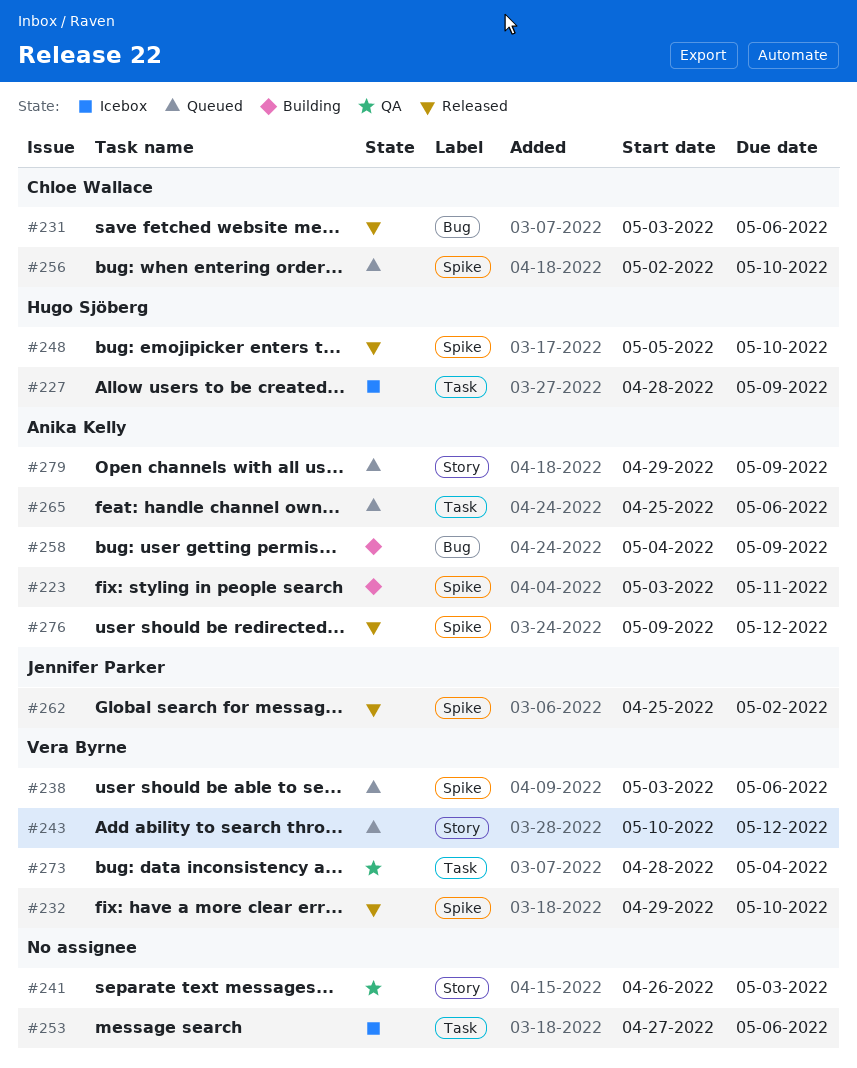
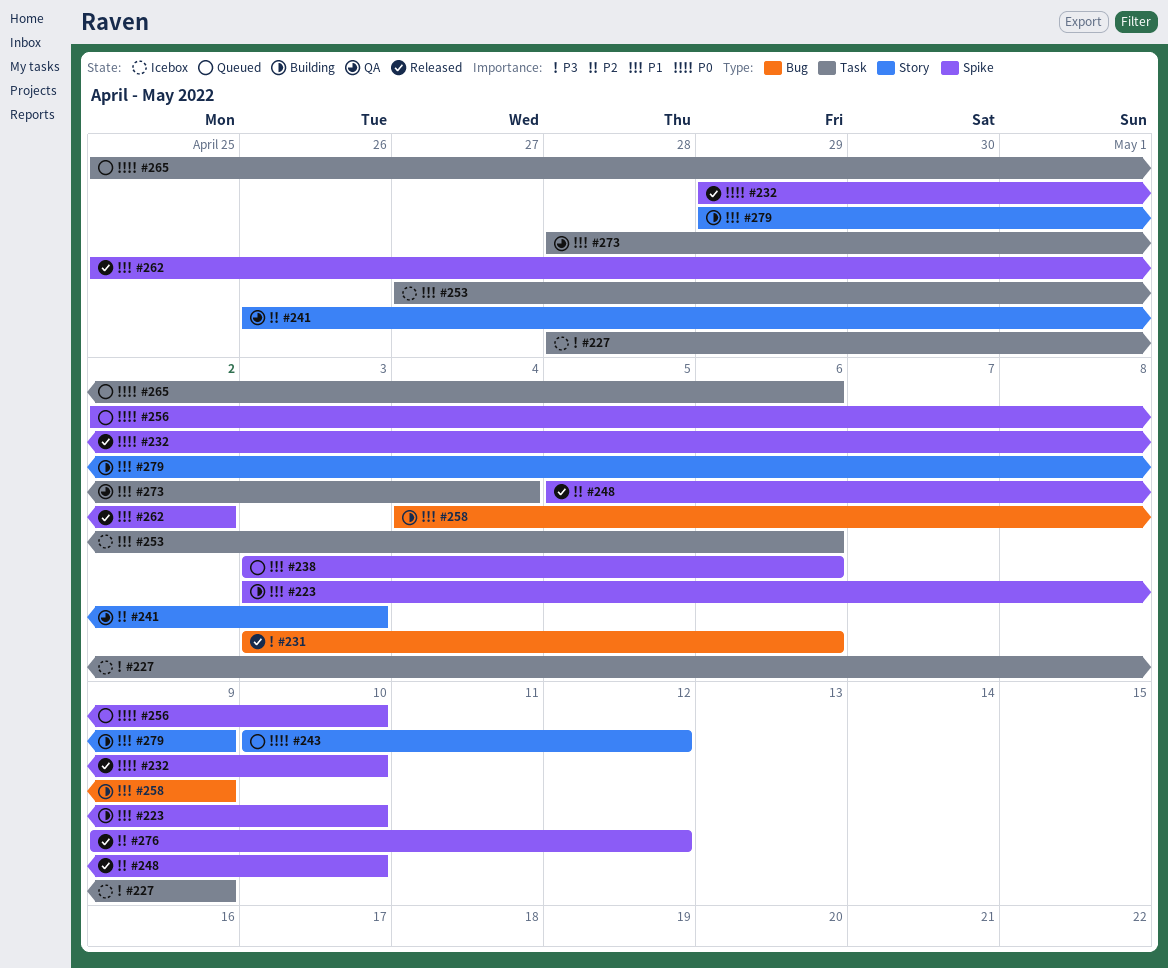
#223, due: May 11 -> May 10
#279, status: Queued -> Building

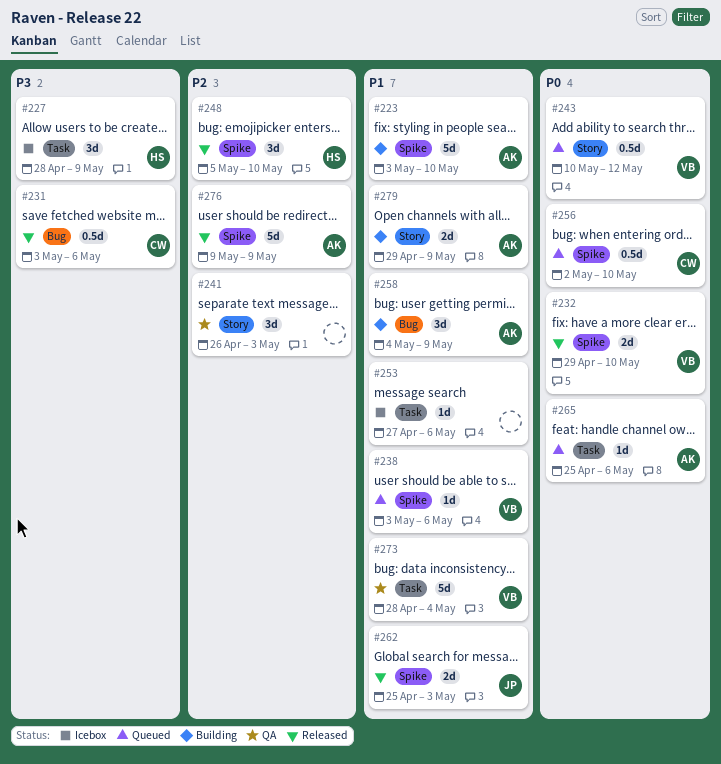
#262, due: May 2 -> May 3
#276, due: May 12 -> May 9

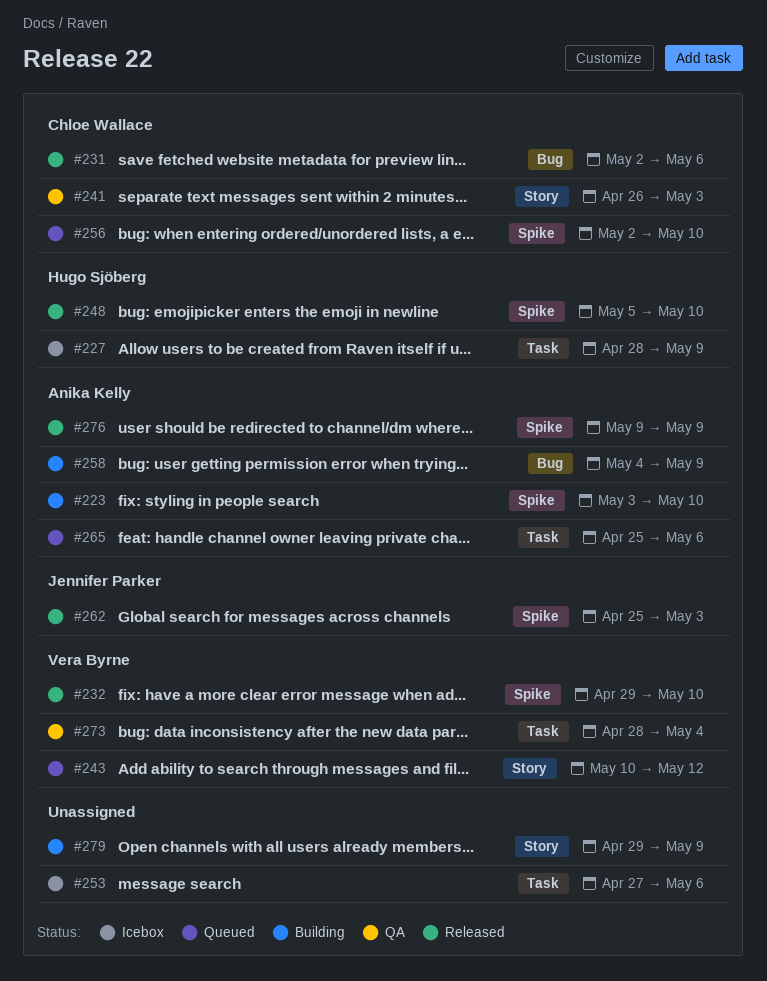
#231, start: May 3 -> May 2
#238: present -> none
#241, owner: none -> Chloe Wallace
#279, owner: Anika Kelly -> none

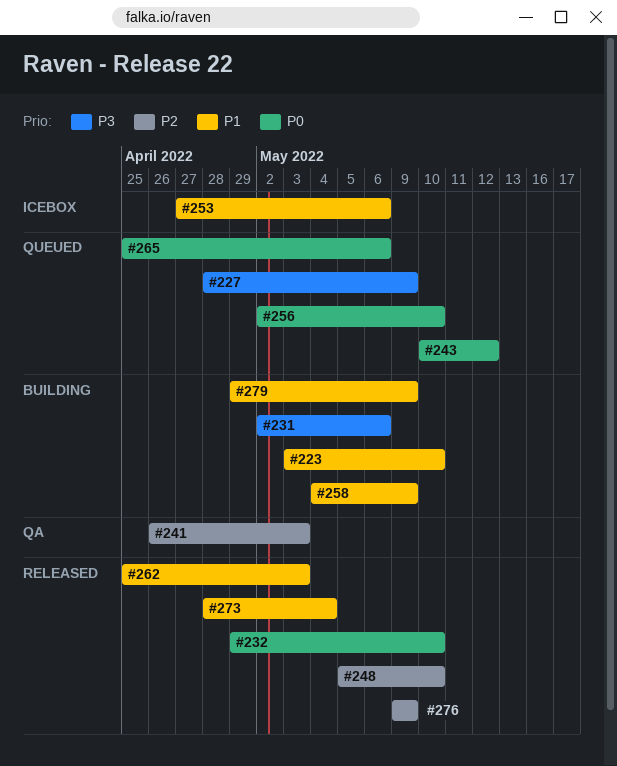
#227, status: Icebox -> Queued
#231, status: Released -> Building
#273, status: QA -> Released

